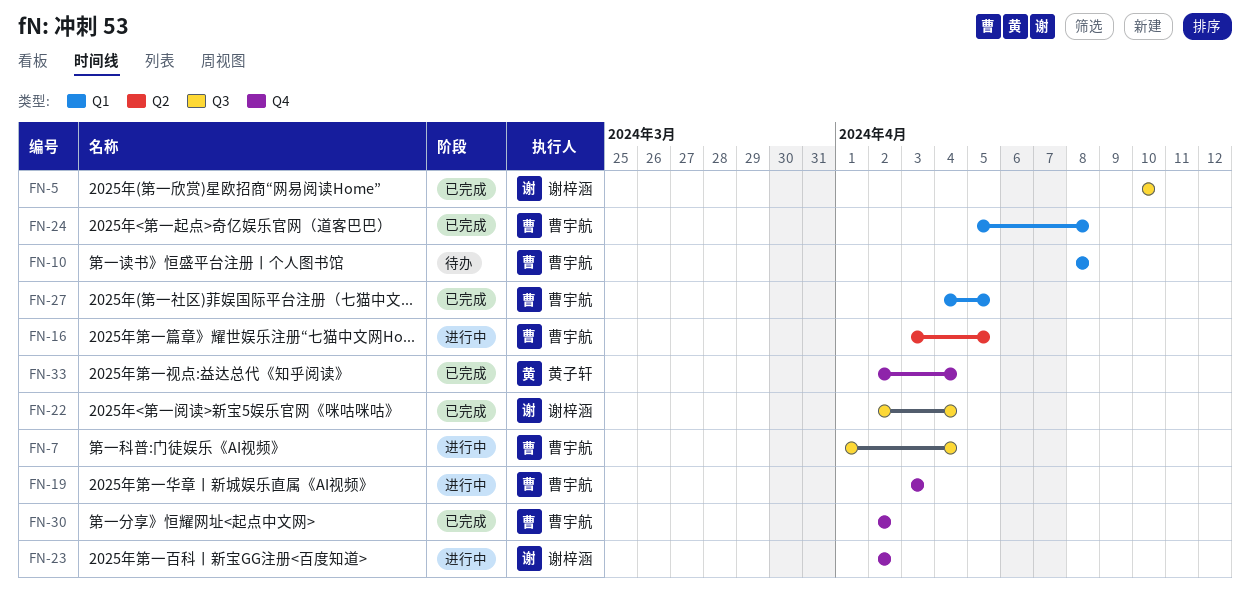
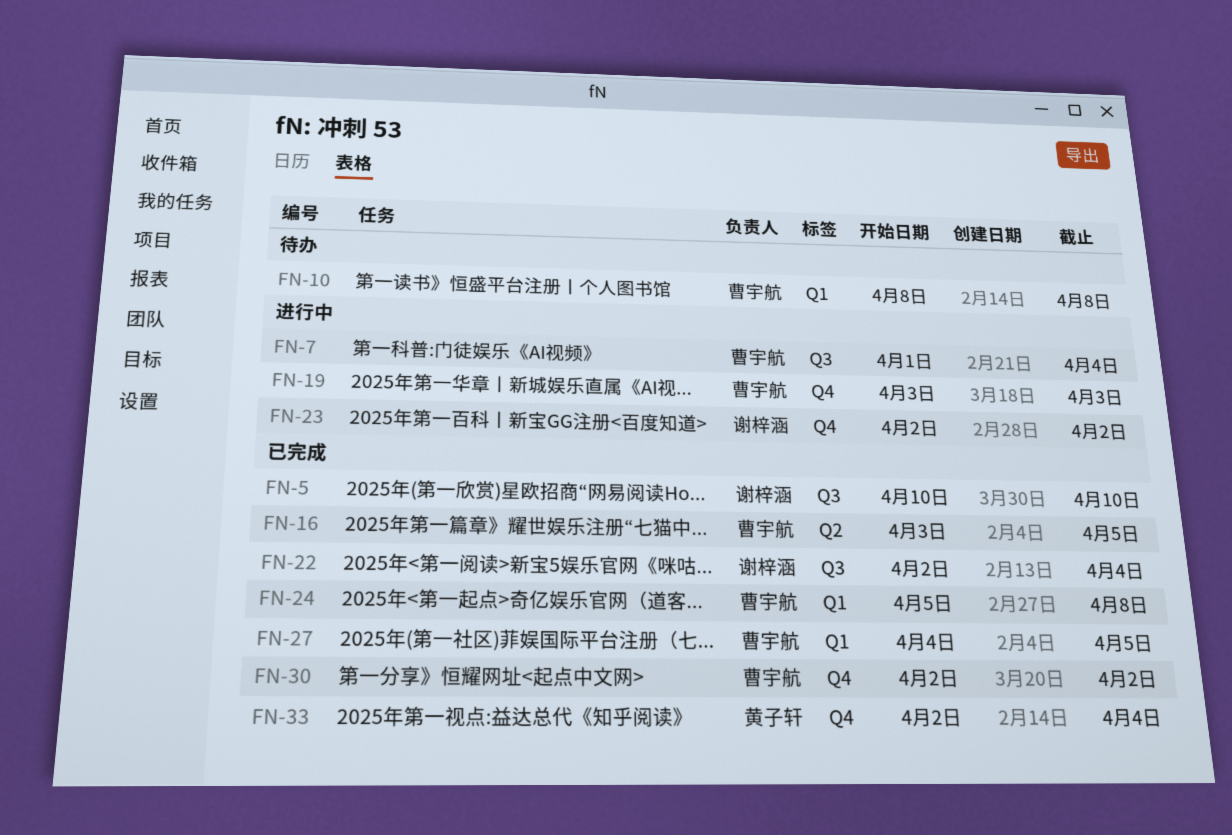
FN-16, status: 进行中 -> 已完成

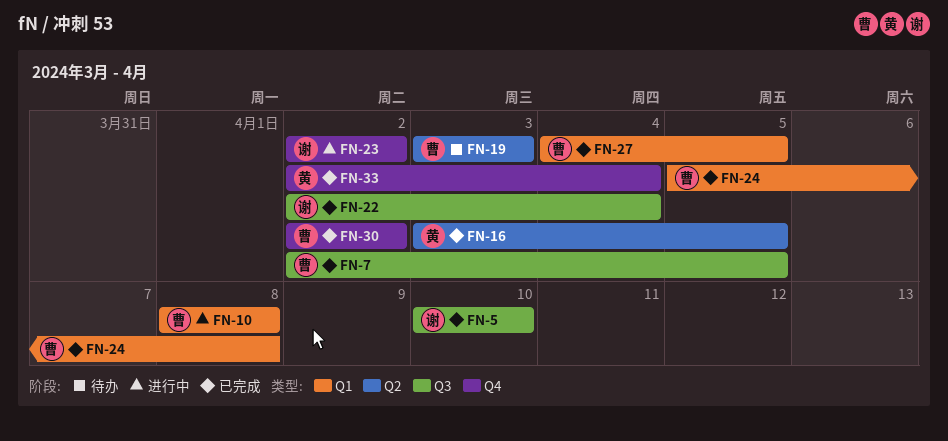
FN-7, status: 进行中 -> 已完成
FN-7, start: Apr 1 -> Apr 2
FN-7, due: Apr 4 -> Apr 5
FN-10, status: 待办 -> 进行中
FN-16, owner: 曹宇航 -> 黄子轩
FN-19, status: 进行中 -> 待办
FN-19, label: Q4 -> Q2

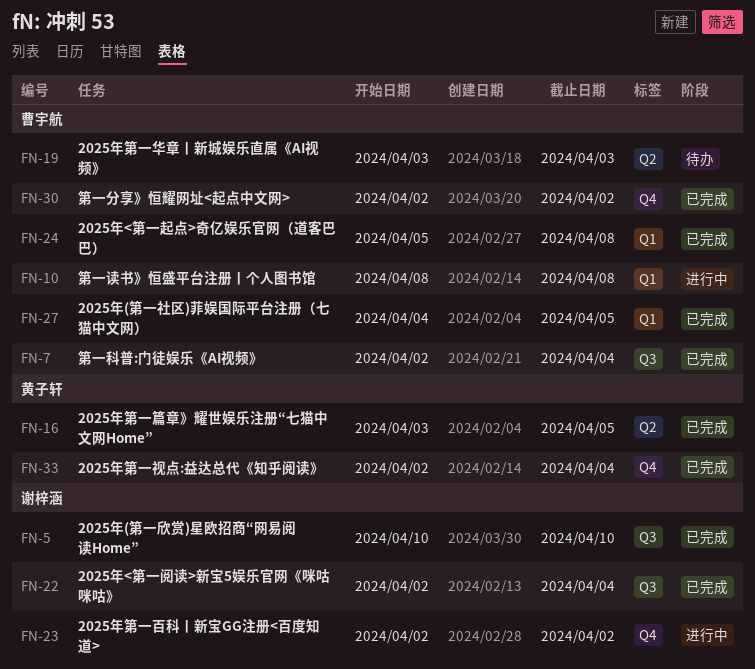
FN-7, due: Apr 5 -> Apr 4

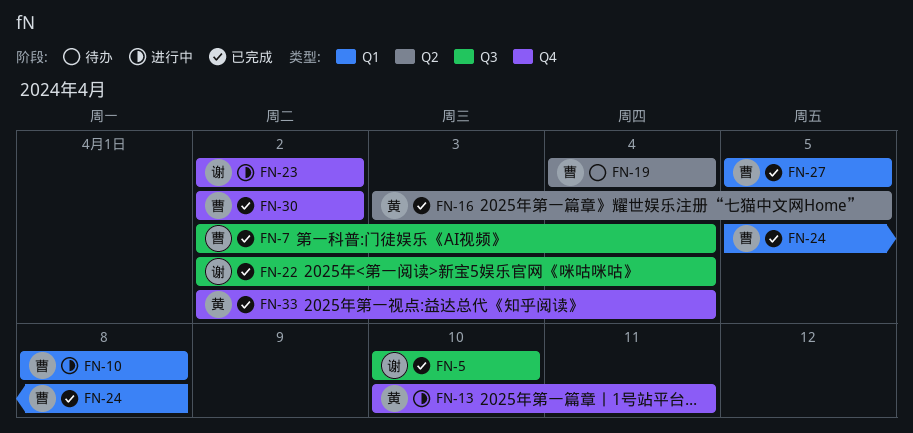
FN-13: none -> present
FN-19, start: Apr 3 -> Apr 4
FN-19, due: Apr 3 -> Apr 4
FN-27, start: Apr 4 -> Apr 5

